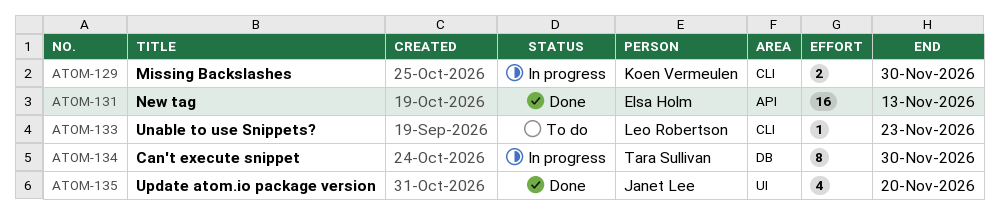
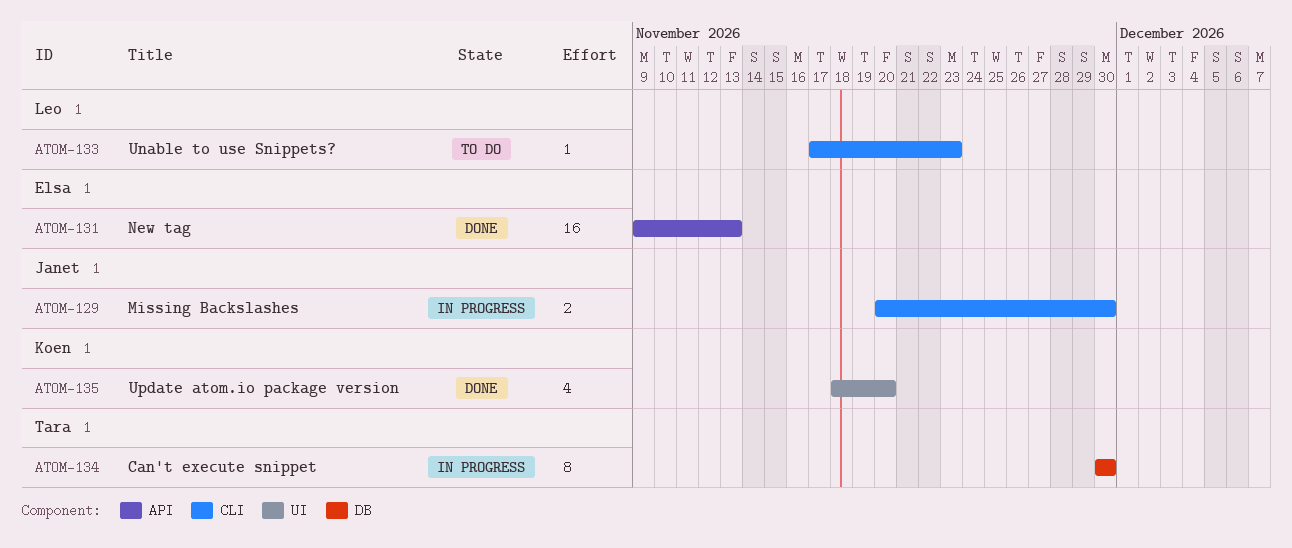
ATOM-129, owner: Koen Vermeulen -> Janet Lee
ATOM-135, owner: Janet Lee -> Koen Vermeulen

